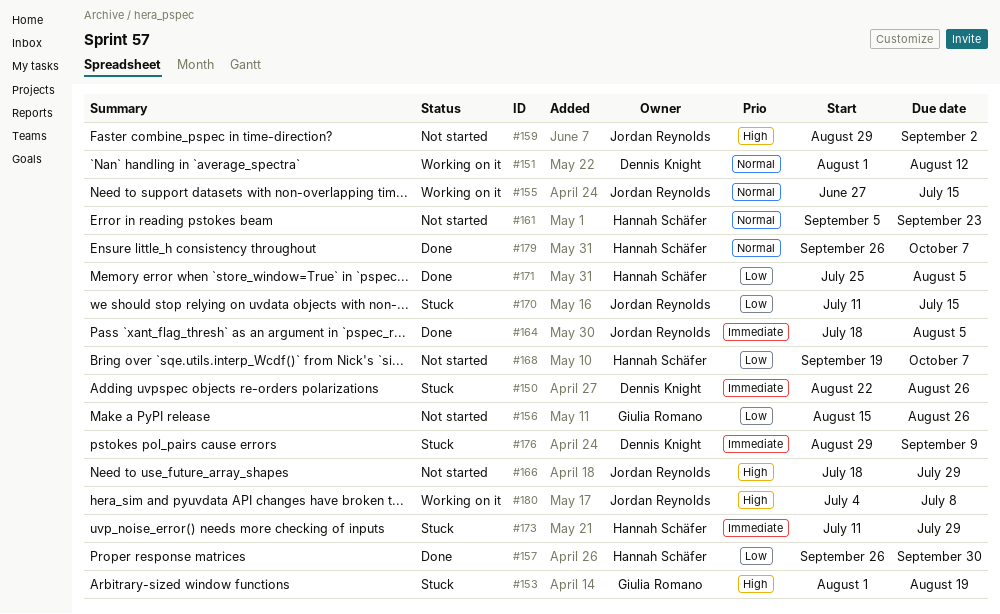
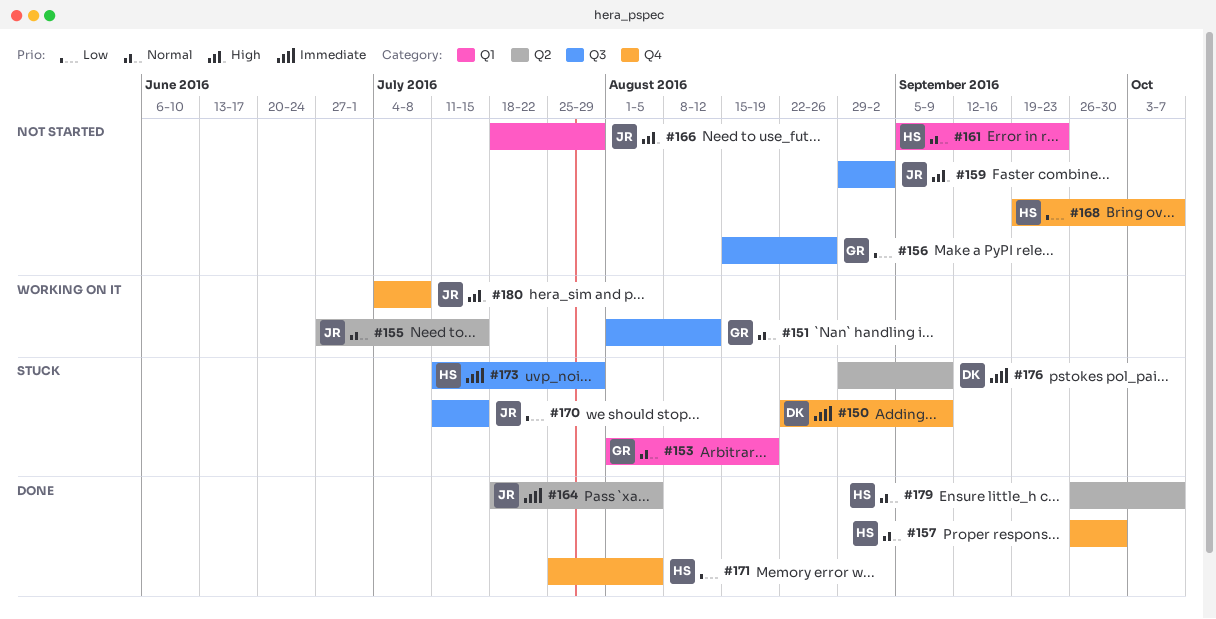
#150, due: Aug 26 -> Sep 9
#151, owner: Dennis Knight -> Giulia Romano
#153, priority: High -> Normal
#157, priority: Low -> Normal

